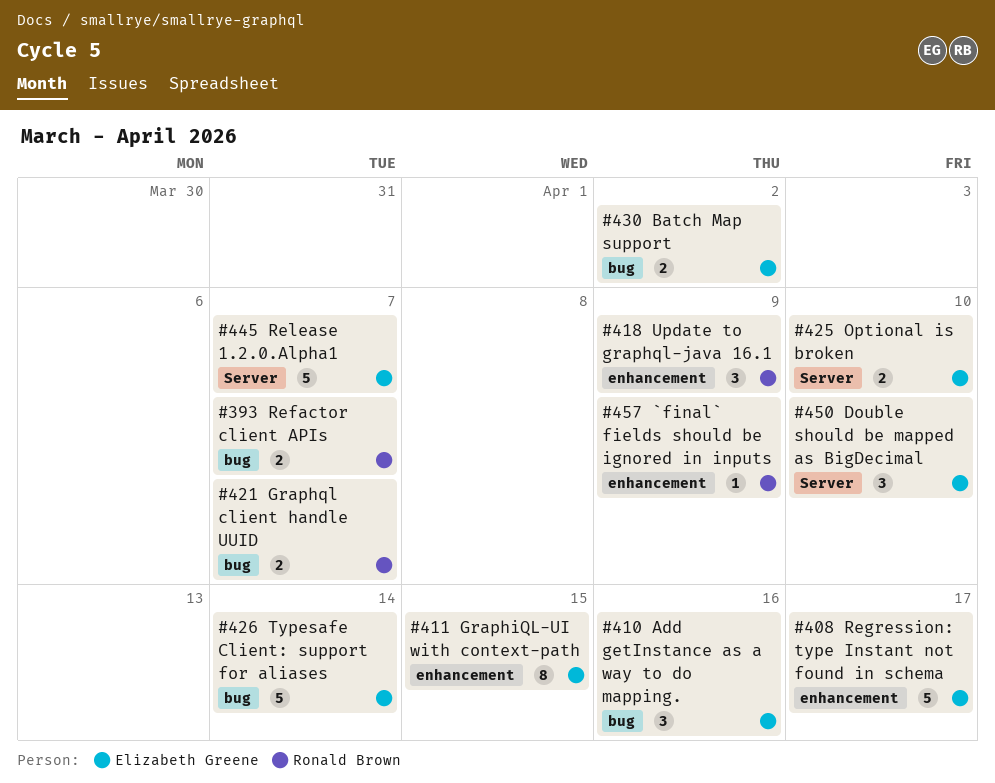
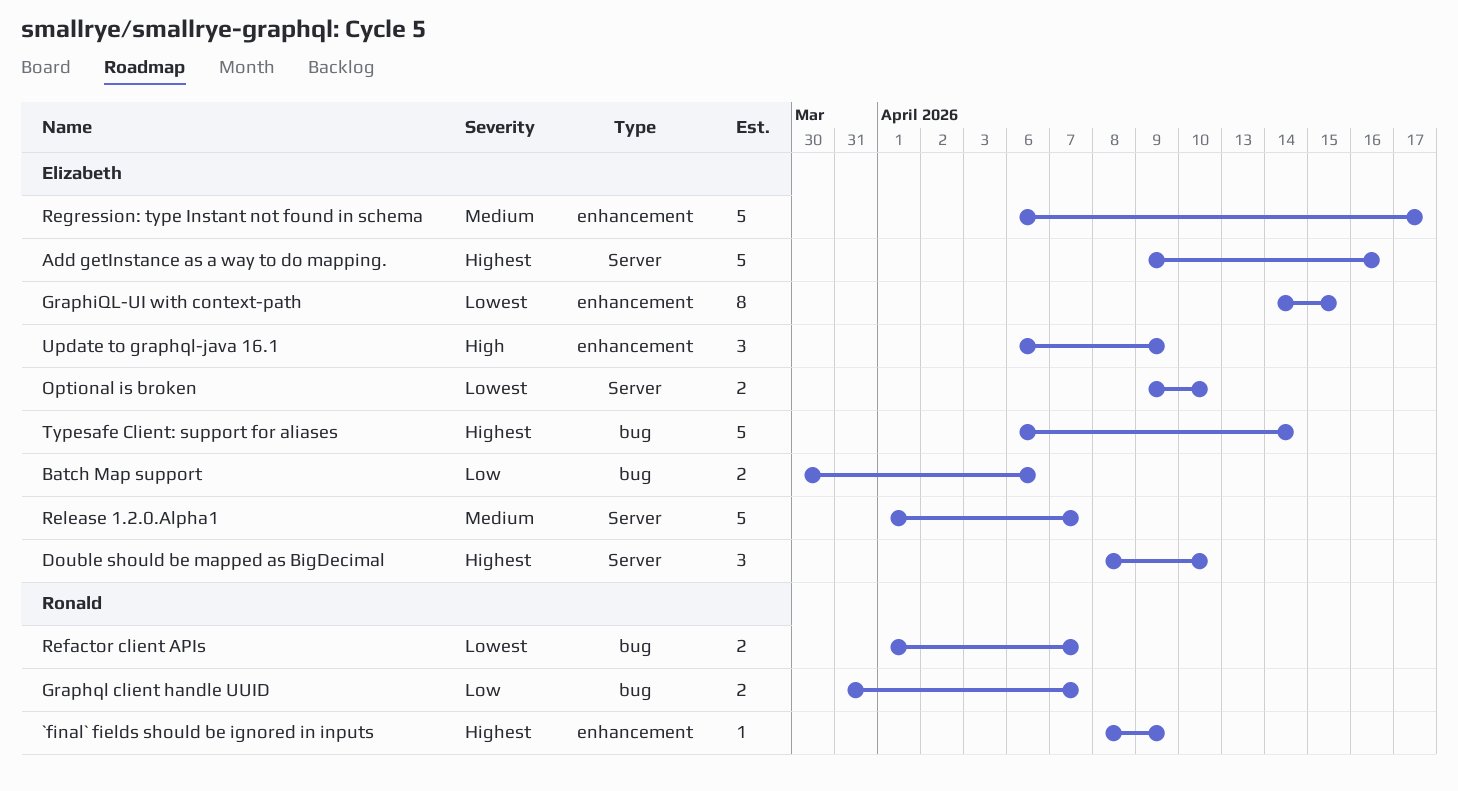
Add getInstance as a way to do mapping., label: bug -> Server
Add getInstance as a way to do mapping., estimate: 3 -> 5
Batch Map support, due: Apr 2 -> Apr 6
Update to graphql-java 16.1, owner: Ronald Brown -> Elizabeth Greene

